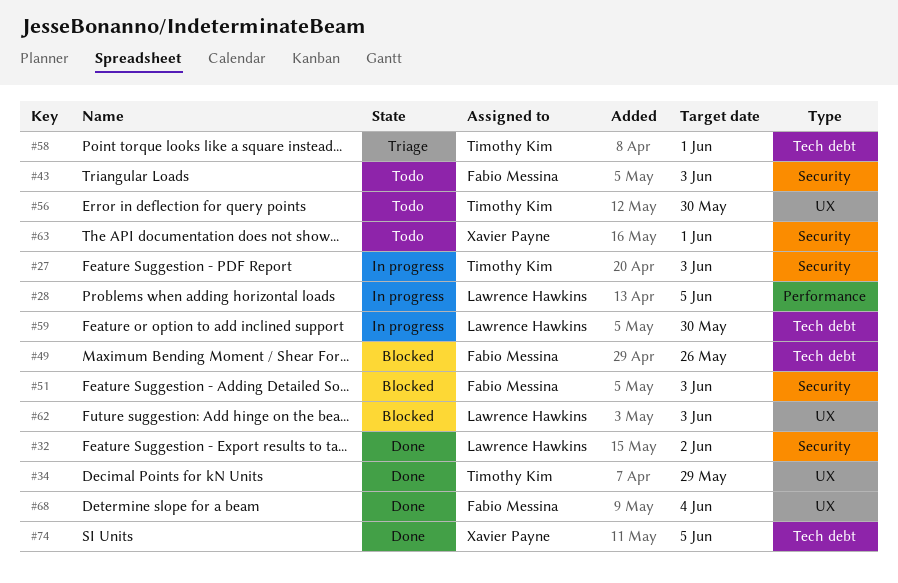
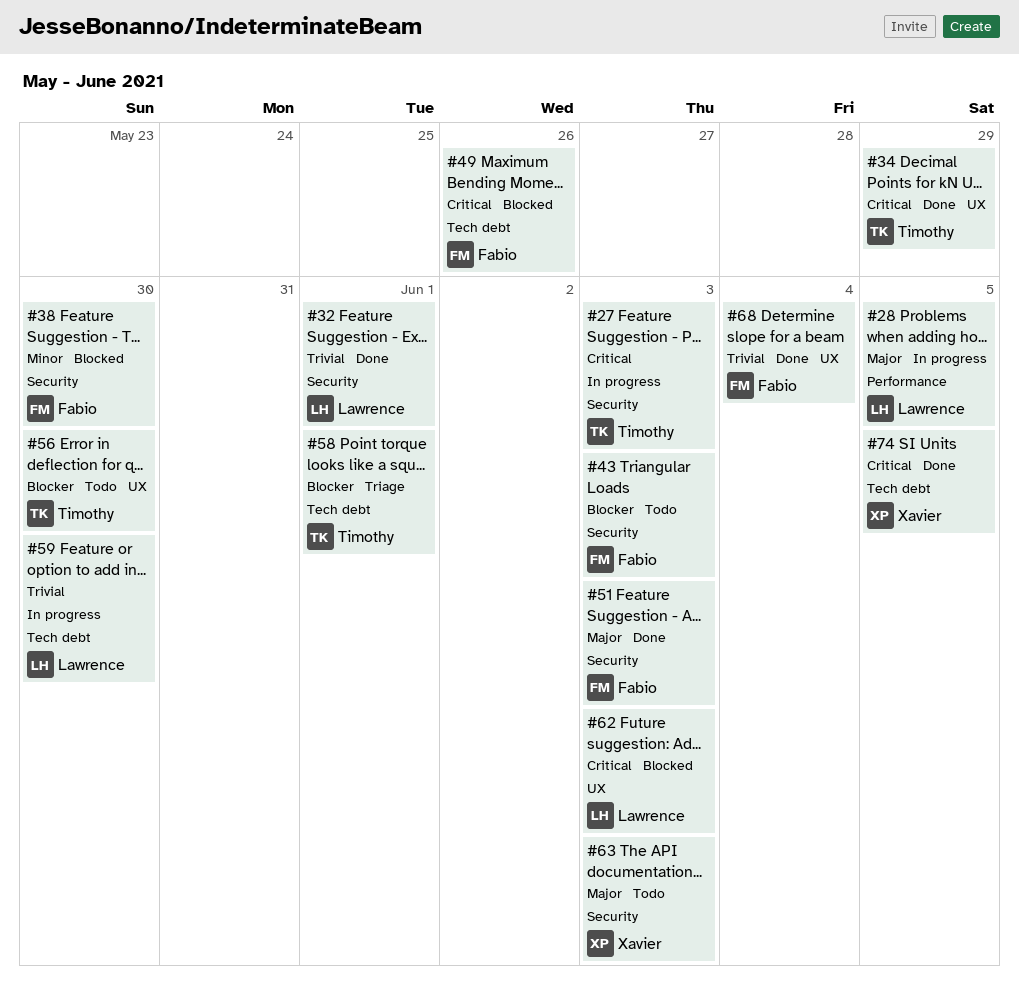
#32, due: Jun 2 -> Jun 1
#38: none -> present
#51, status: Blocked -> Done
#63, due: Jun 1 -> Jun 3

